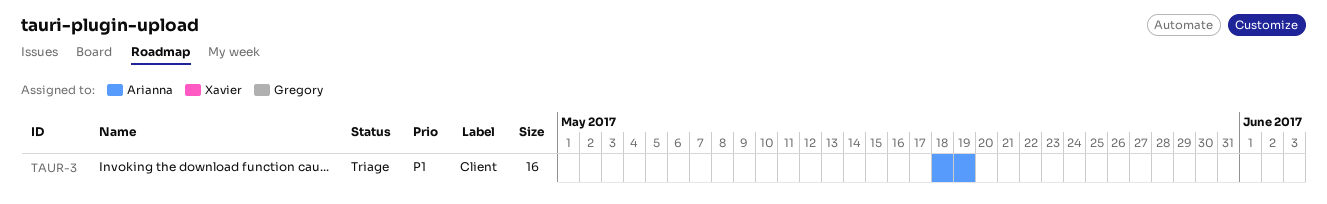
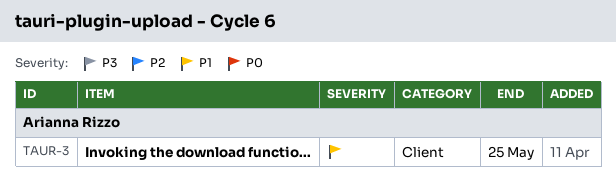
TAUR-3, due: May 19 -> May 25

